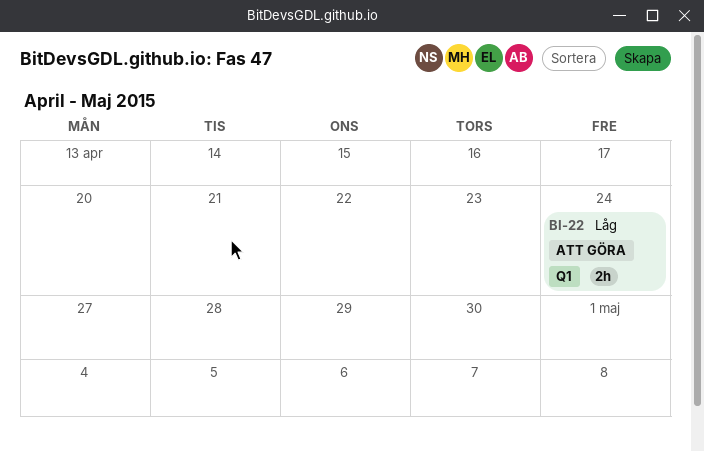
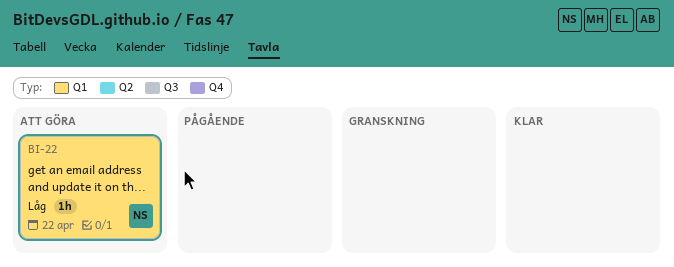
BI-22, estimate: 2h -> 1h
BI-22, due: Apr 24 -> Apr 22

